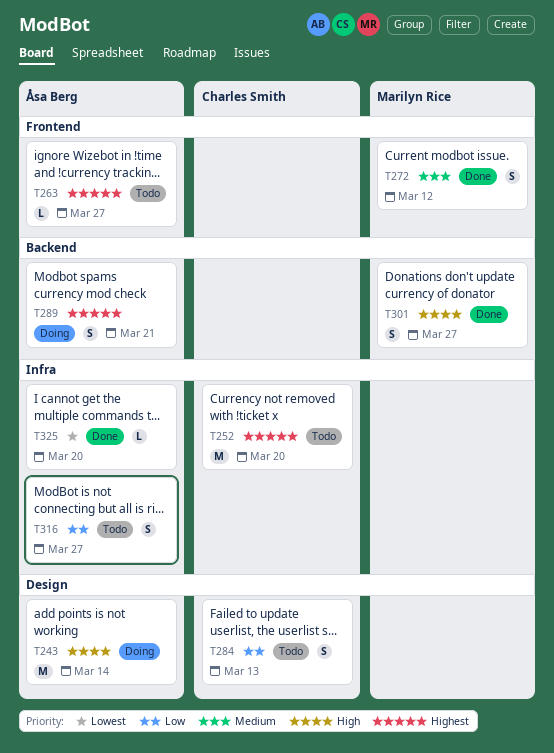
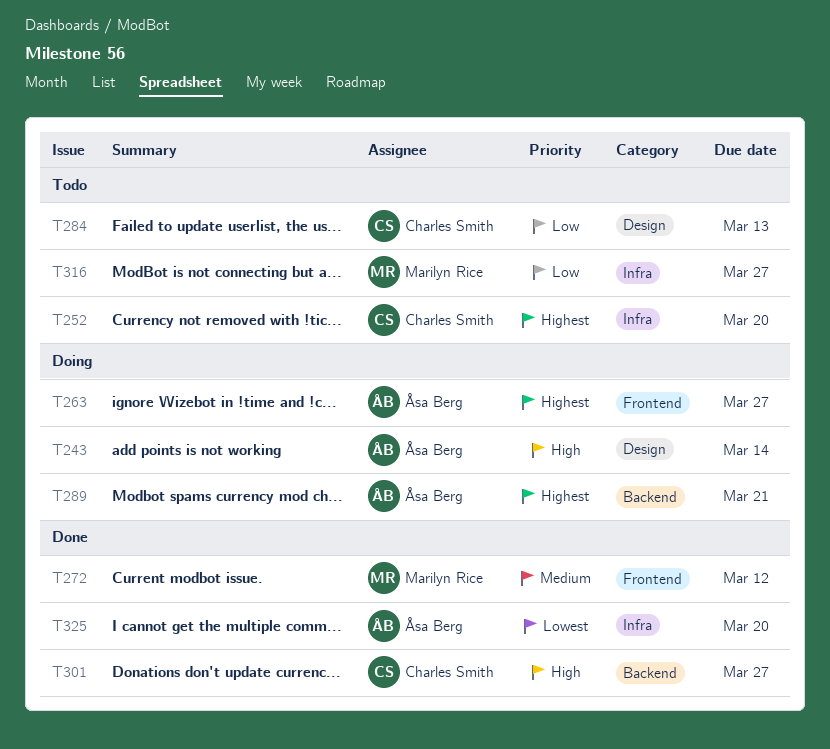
T263, status: Todo -> Doing
T301, owner: Marilyn Rice -> Charles Smith
T316, owner: Åsa Berg -> Marilyn Rice

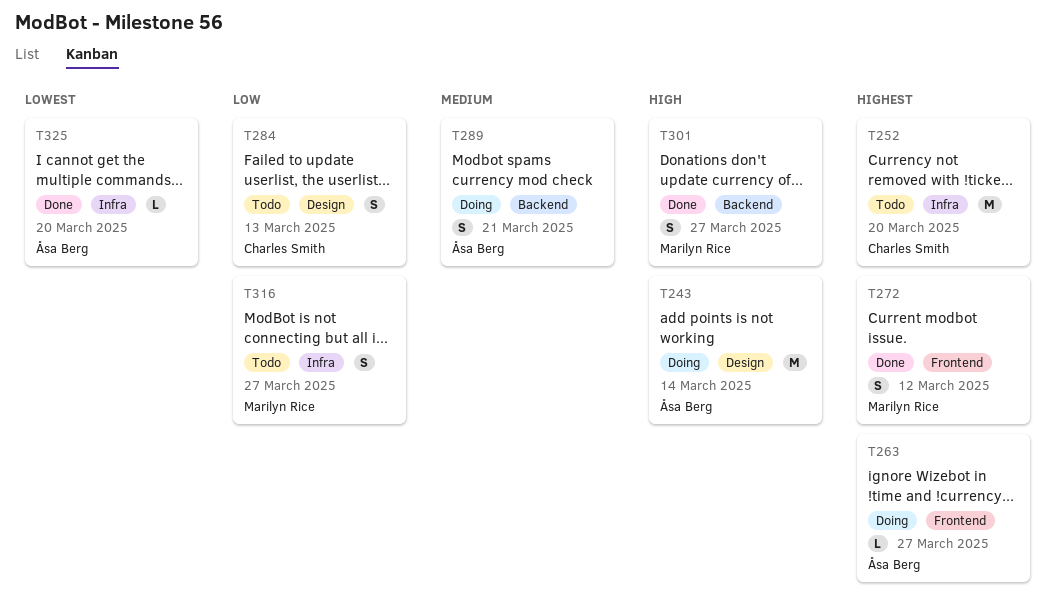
T272, priority: Medium -> Highest
T289, priority: Highest -> Medium
T301, owner: Charles Smith -> Marilyn Rice

